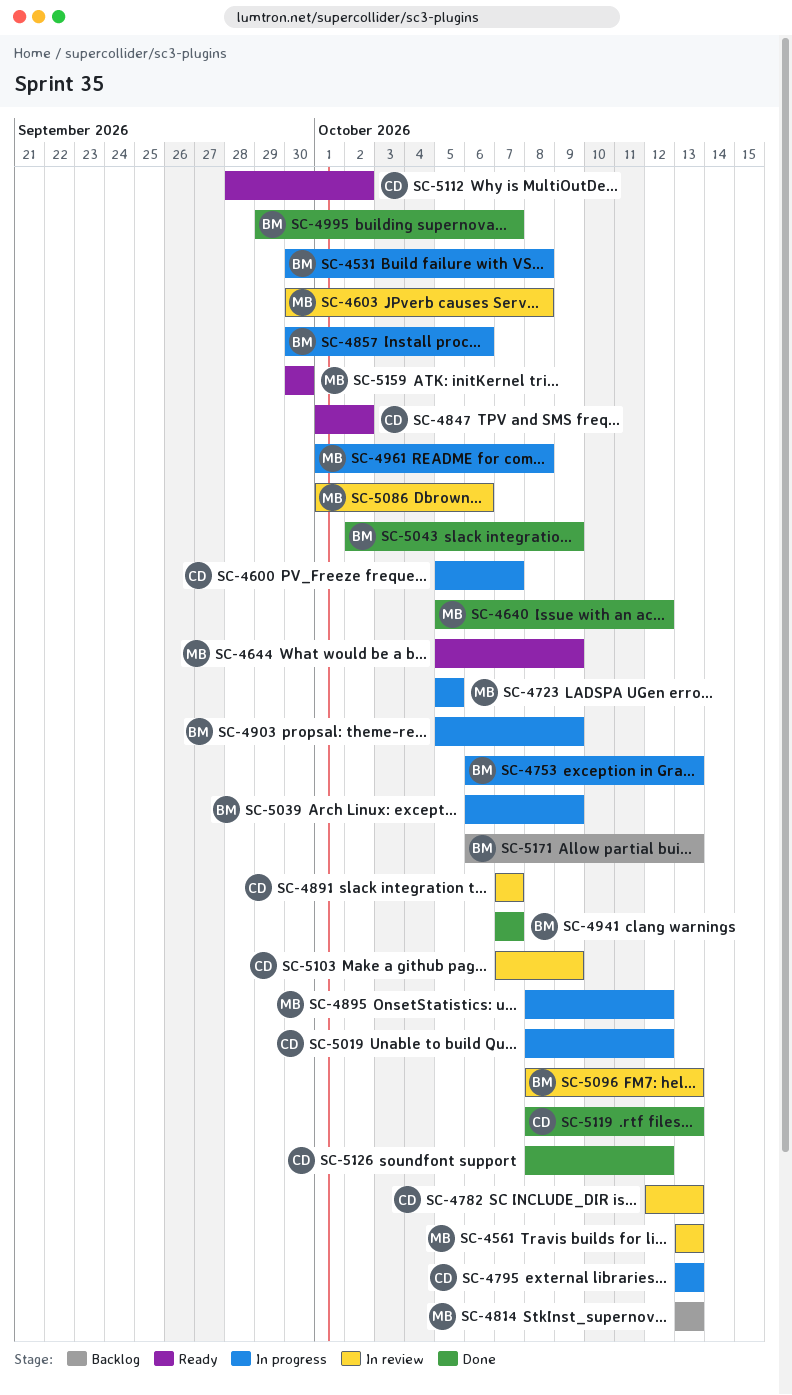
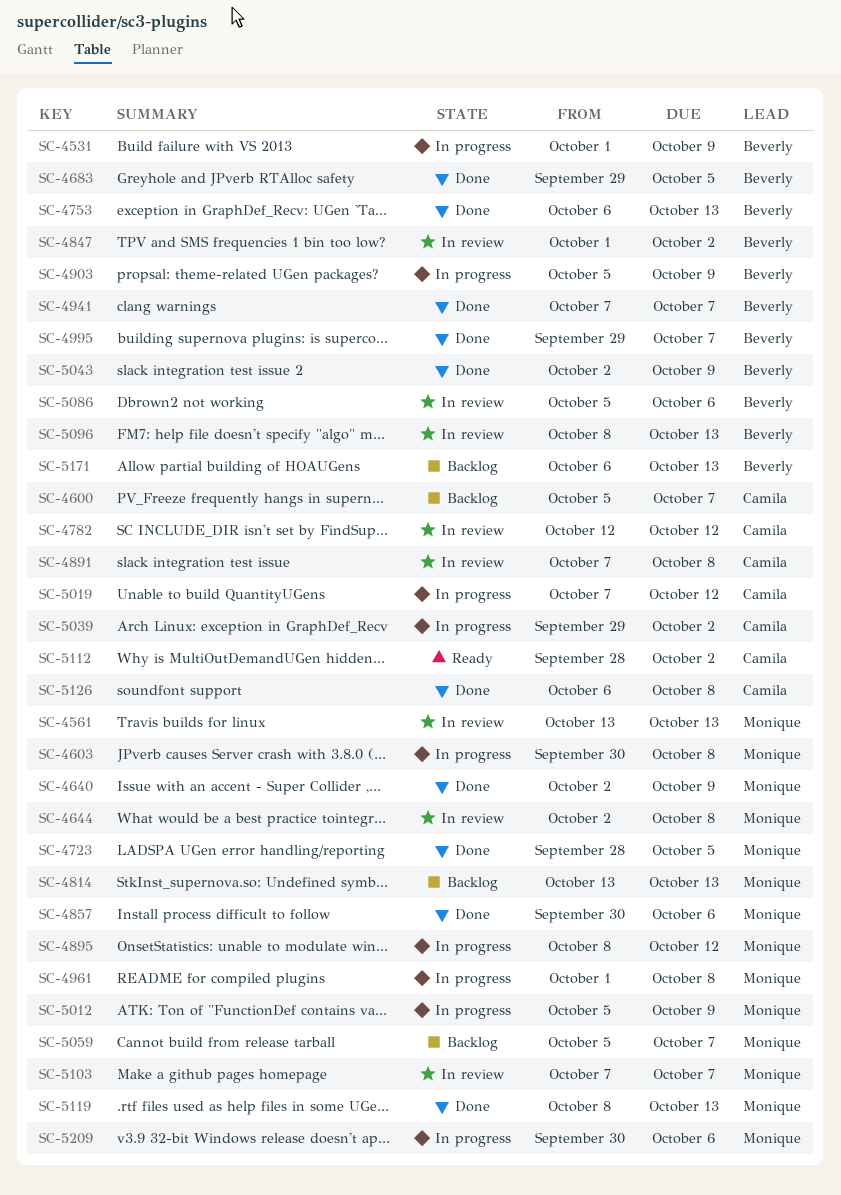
SC-4531, start: Sep 30 -> Oct 1
SC-4531, due: Oct 8 -> Oct 9
SC-4600, status: In progress -> Backlog
SC-4603, status: In review -> In progress
SC-4640, start: Oct 5 -> Oct 2
SC-4640, due: Oct 12 -> Oct 9
SC-4644, status: Ready -> In review
SC-4644, start: Oct 5 -> Oct 2
SC-4644, due: Oct 9 -> Oct 8
SC-4683: none -> present
SC-4723, status: In progress -> Done
SC-4723, start: Oct 5 -> Sep 28
SC-4753, status: In progress -> Done
SC-4782, due: Oct 13 -> Oct 12
SC-4795: present -> none
SC-4847, status: Ready -> In review
SC-4847, owner: Camila -> Beverly
SC-4857, status: In progress -> Done
SC-4857, owner: Beverly -> Monique
SC-4891, due: Oct 7 -> Oct 8
SC-5012: none -> present
SC-5019, start: Oct 8 -> Oct 7
SC-5039, owner: Beverly -> Camila
SC-5039, start: Oct 6 -> Sep 29
SC-5039, due: Oct 9 -> Oct 2
SC-5059: none -> present
SC-5086, owner: Monique -> Beverly
SC-5086, start: Oct 1 -> Oct 5
SC-5103, owner: Camila -> Monique
SC-5103, due: Oct 9 -> Oct 7
SC-5119, owner: Camila -> Monique
SC-5126, start: Oct 8 -> Oct 6
SC-5126, due: Oct 12 -> Oct 8
SC-5159: present -> none
SC-5209: none -> present

